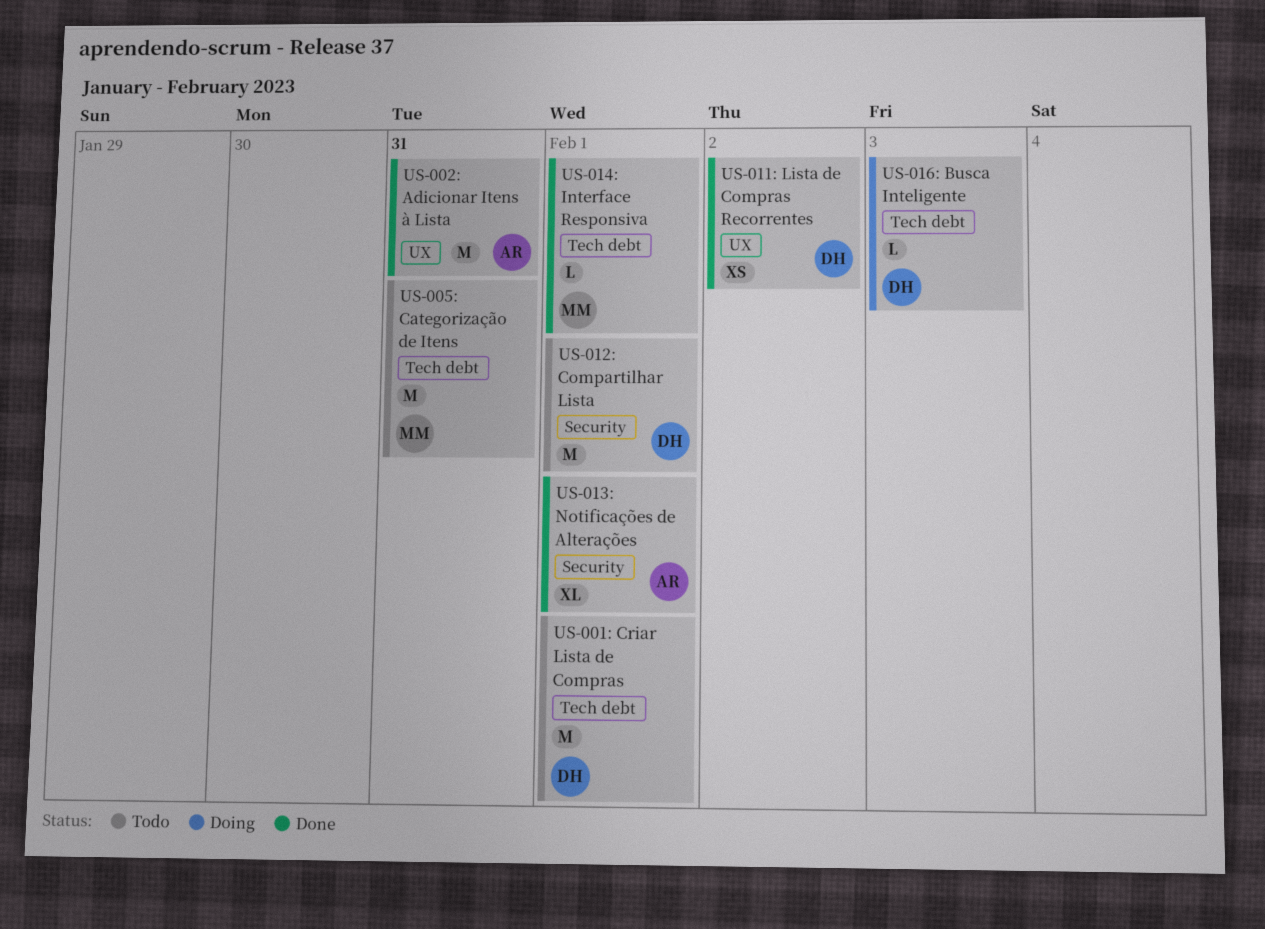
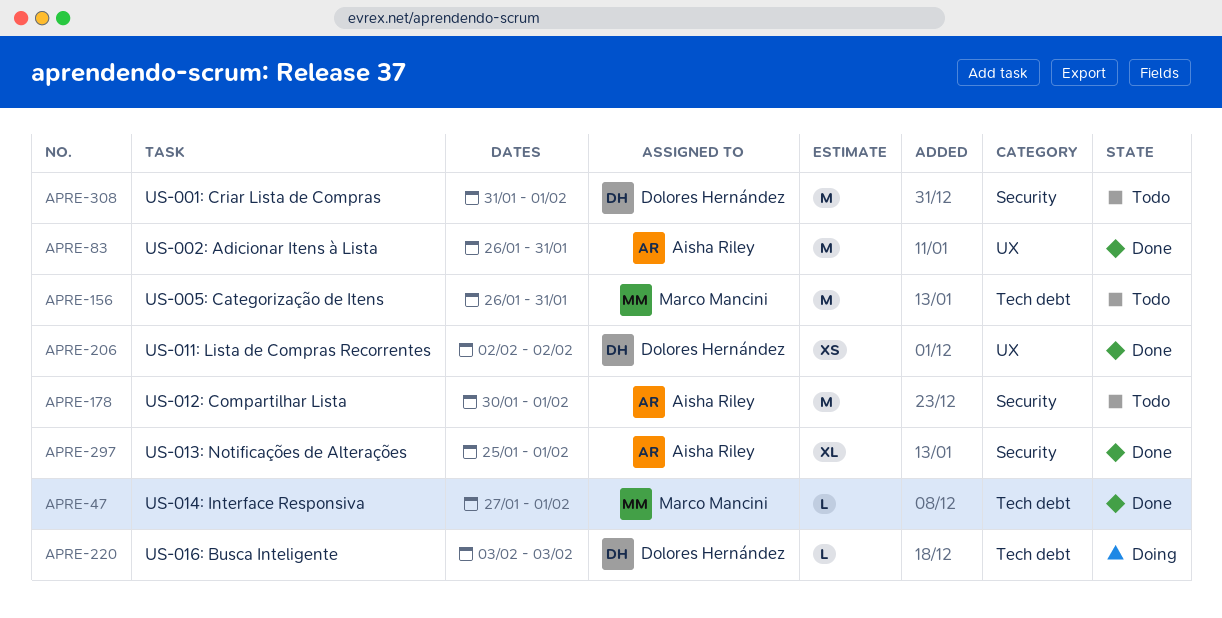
US-001: Criar Lista de Compras, label: Tech debt -> Security
US-012: Compartilhar Lista, owner: Dolores Hernández -> Aisha Riley

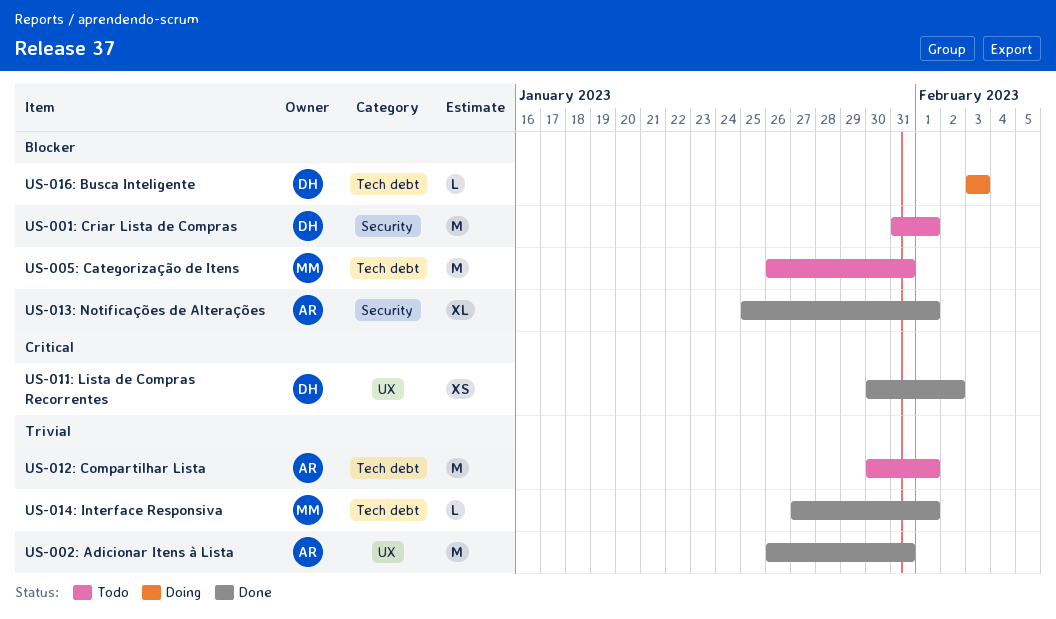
US-011: Lista de Compras Recorrentes, start: Feb 2 -> Jan 30
US-012: Compartilhar Lista, label: Security -> Tech debt

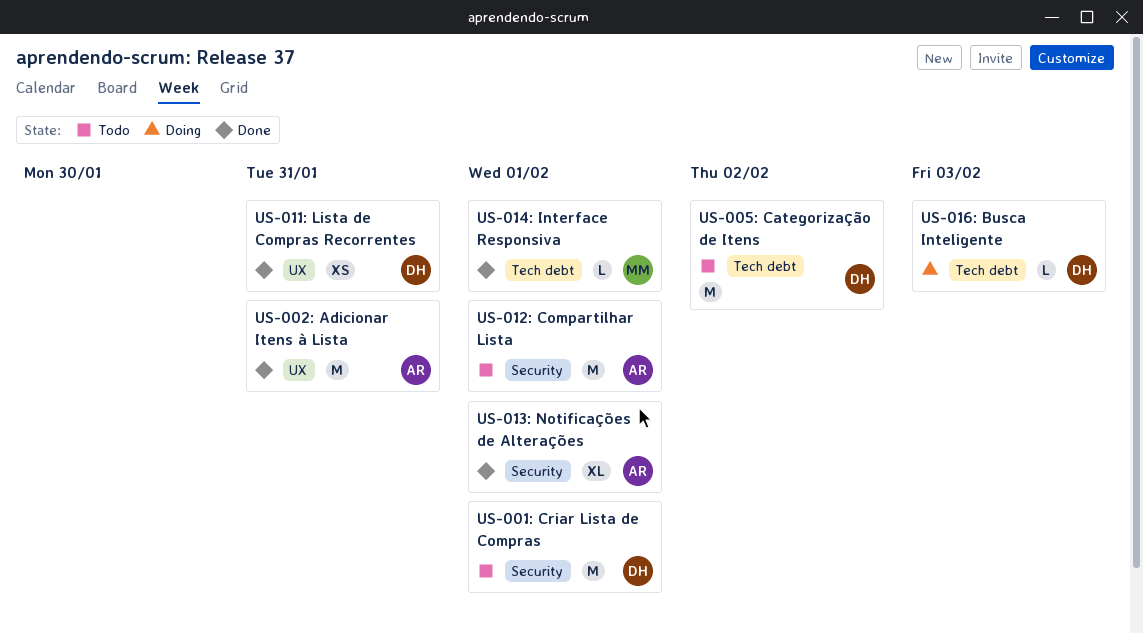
US-005: Categorização de Itens, owner: MM -> DH
US-005: Categorização de Itens, due: Jan 31 -> Feb 2
US-011: Lista de Compras Recorrentes, due: Feb 2 -> Jan 31
US-012: Compartilhar Lista, label: Tech debt -> Security

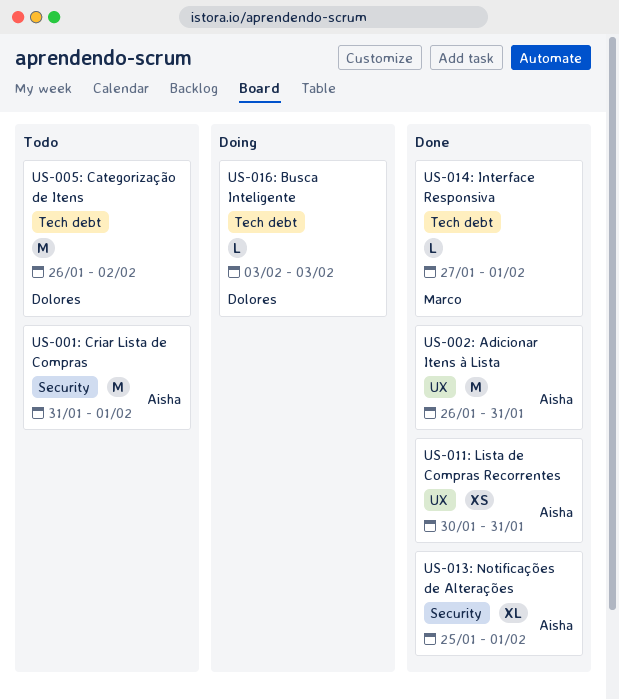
US-001: Criar Lista de Compras, owner: Dolores -> Aisha
US-011: Lista de Compras Recorrentes, owner: Dolores -> Aisha
US-012: Compartilhar Lista: present -> none

